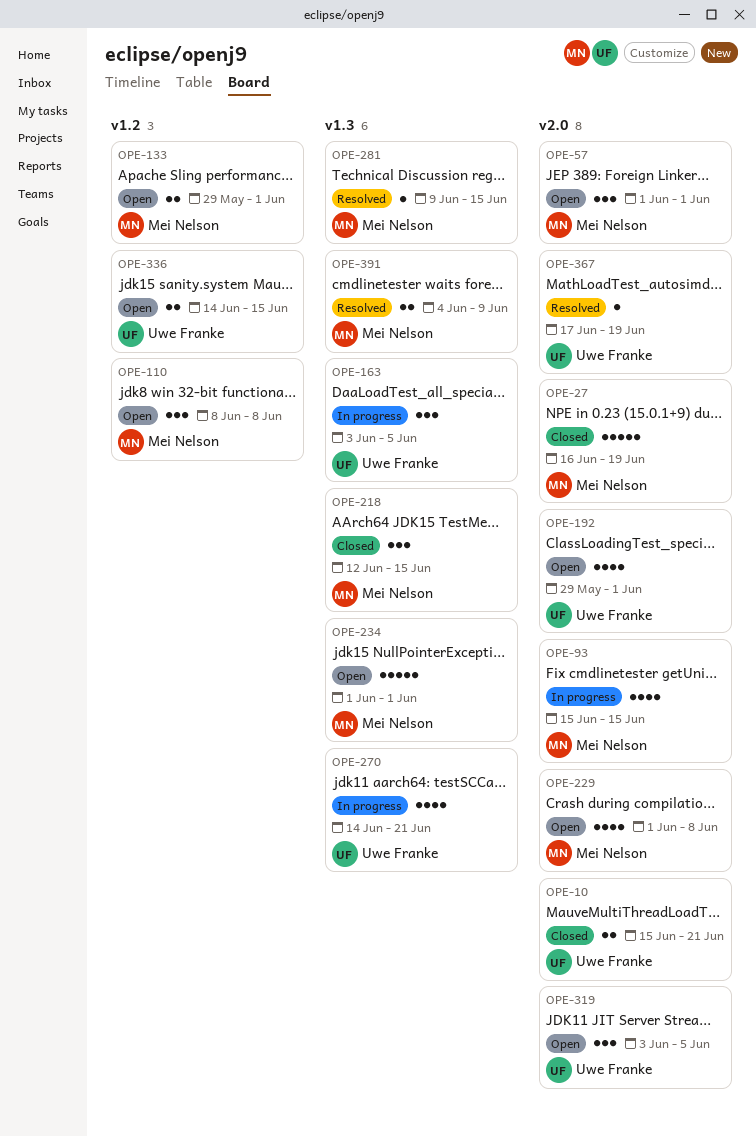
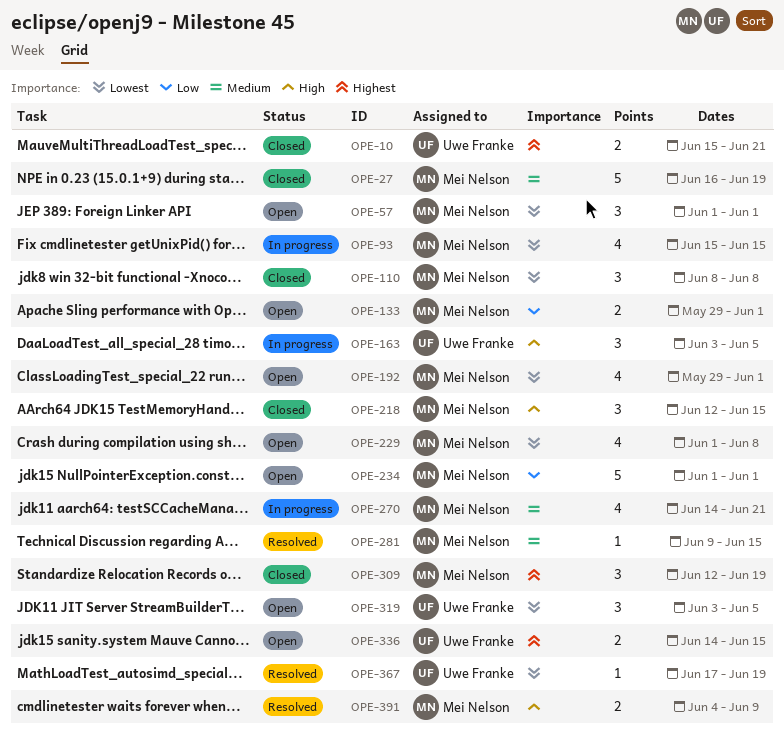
OPE-110, status: Open -> Closed
OPE-192, owner: Uwe Franke -> Mei Nelson
OPE-270, owner: Uwe Franke -> Mei Nelson
OPE-309: none -> present

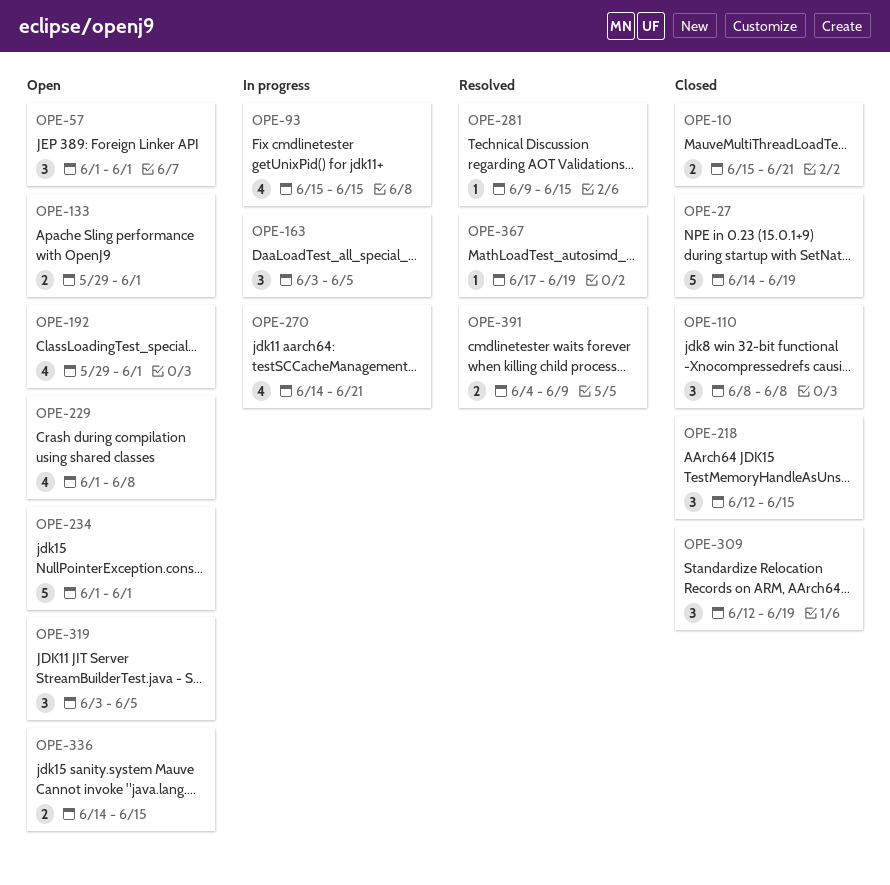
OPE-27, start: Jun 16 -> Jun 14

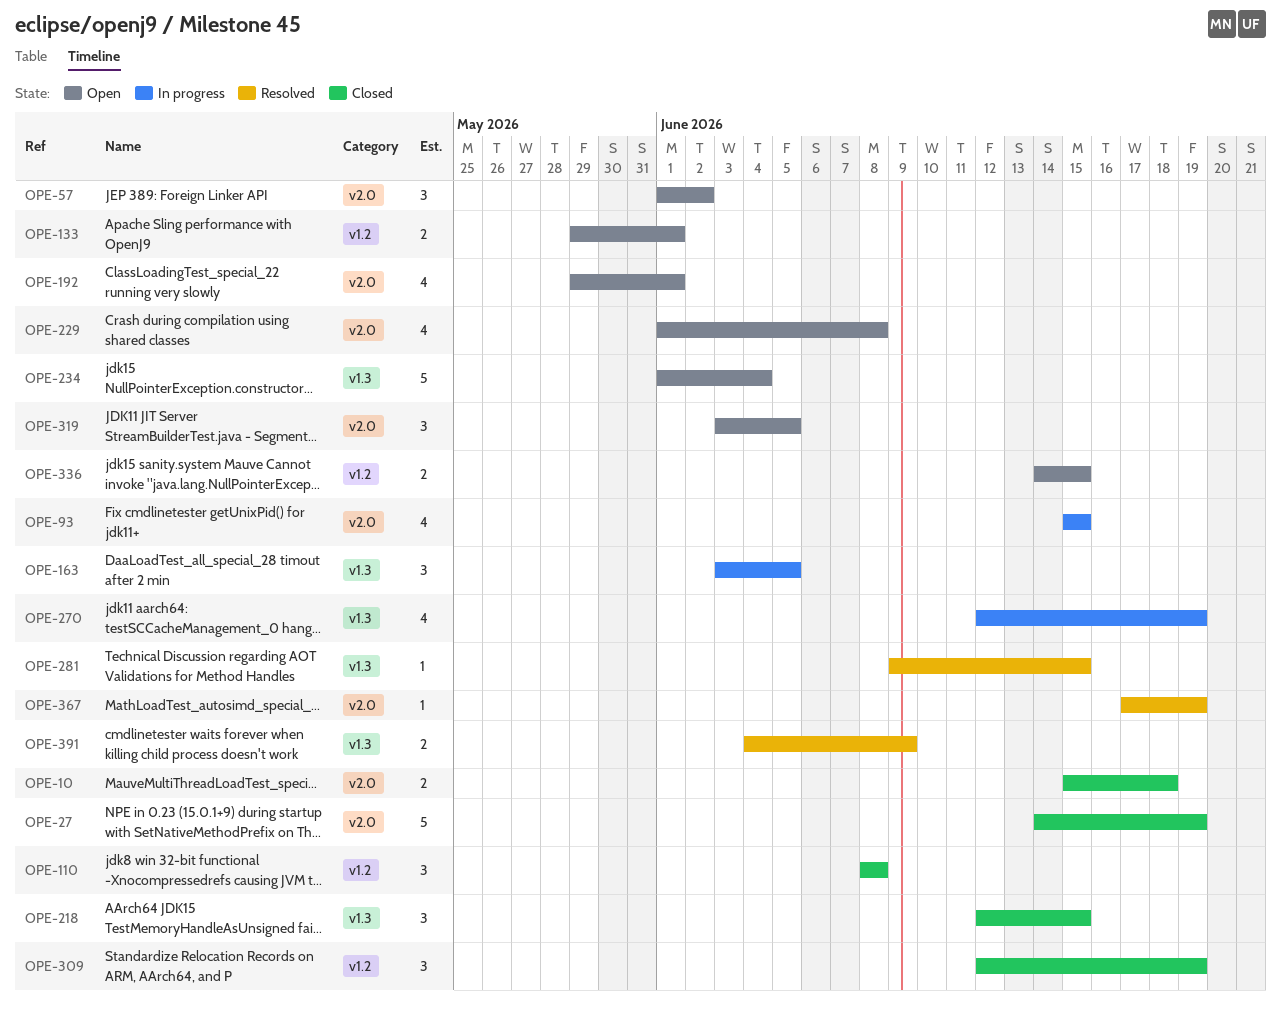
OPE-10, due: Jun 21 -> Jun 18
OPE-57, due: Jun 1 -> Jun 2
OPE-234, due: Jun 1 -> Jun 4
OPE-270, start: Jun 14 -> Jun 12
OPE-270, due: Jun 21 -> Jun 19

